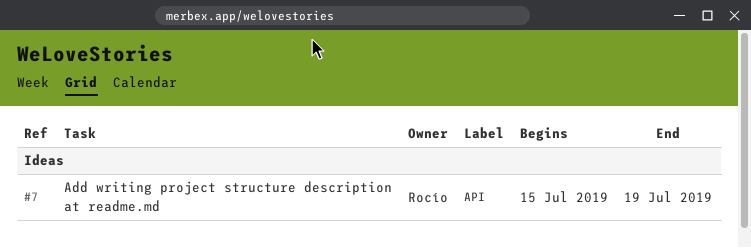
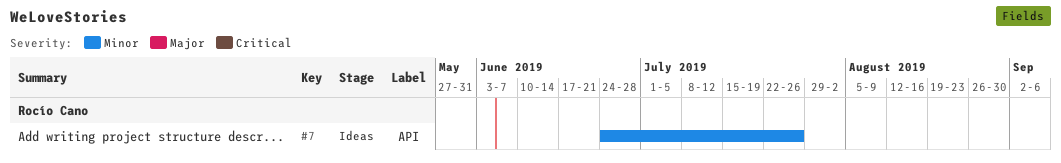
#7, start: Jul 15 -> Jun 24
#7, due: Jul 19 -> Jul 26

